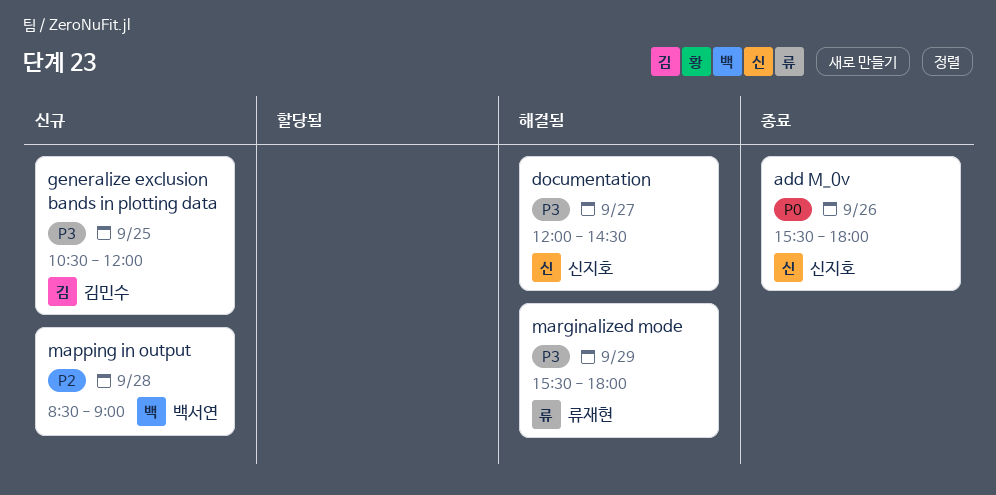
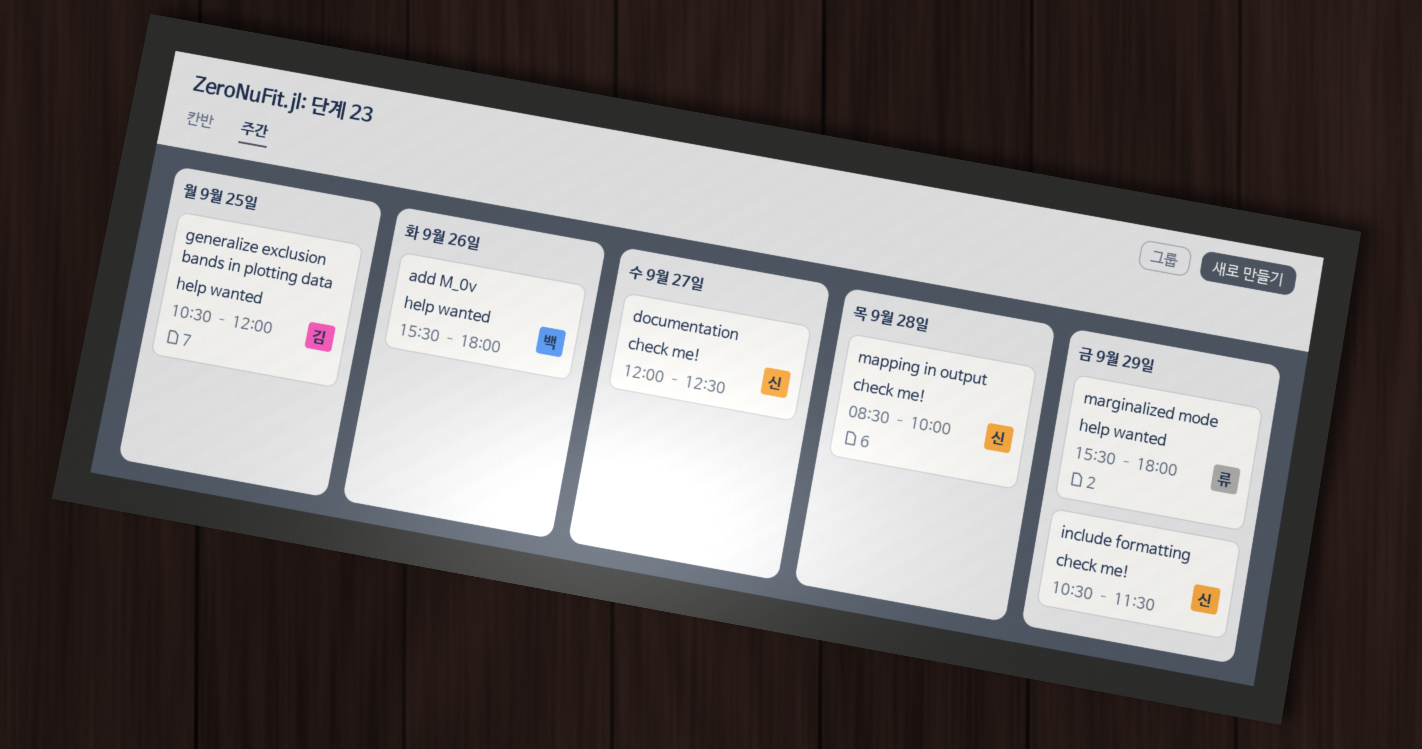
add M_0v, owner: 신지호 -> 백서연
documentation, ends: 14:30 -> 12:30
include formatting: none -> present
mapping in output, owner: 백서연 -> 신지호
mapping in output, ends: 09:00 -> 10:00

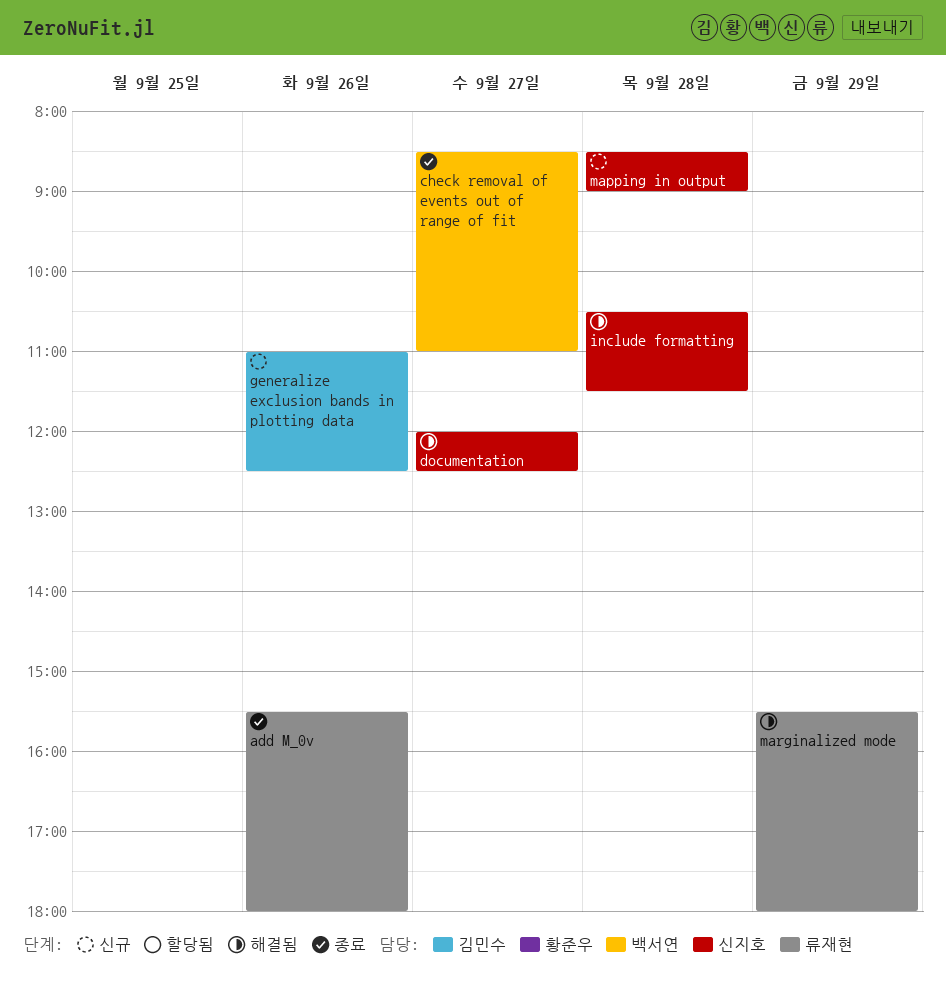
add M_0v, owner: 백서연 -> 류재현
check removal of events out of range of fit: none -> present
generalize exclusion bands in plotting data, day: Sep 25 -> Sep 26
generalize exclusion bands in plotting data, begins: 10:30 -> 11:00
generalize exclusion bands in plotting data, ends: 12:00 -> 12:30
include formatting, day: Sep 29 -> Sep 28
mapping in output, ends: 10:00 -> 09:00

